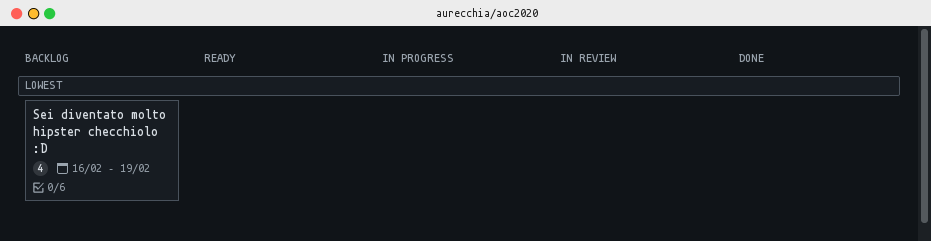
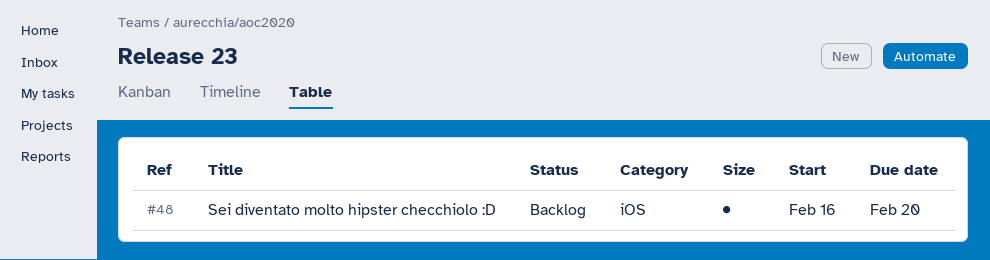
Sei diventato molto hipster checchiolo :D, estimate: 4 -> 1
Sei diventato molto hipster checchiolo :D, due: Feb 19 -> Feb 20

